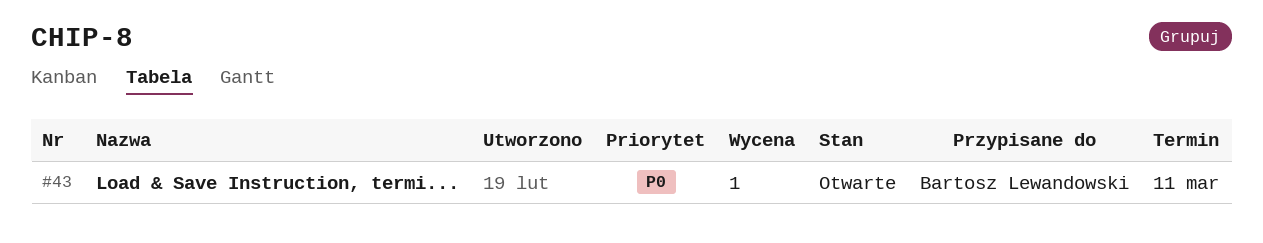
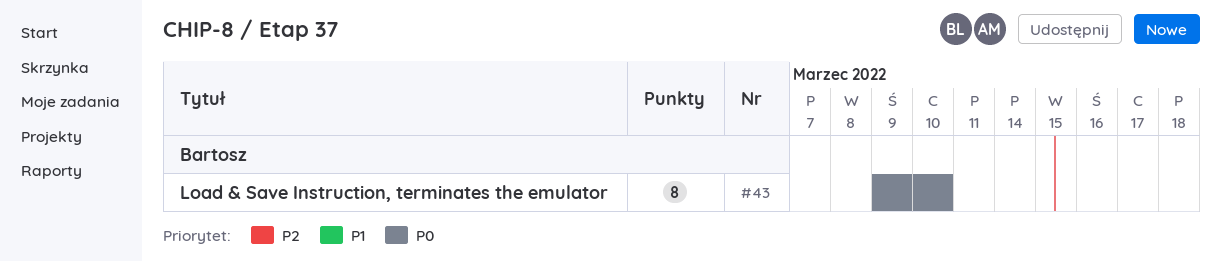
#43, estimate: 1 -> 8
#43, due: Mar 11 -> Mar 10

